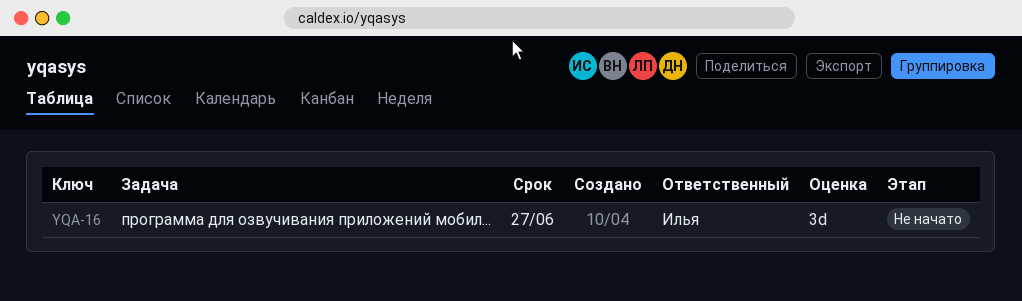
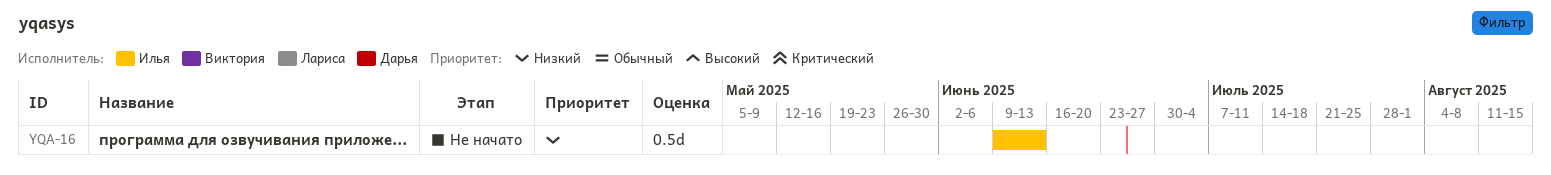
YQA-16, estimate: 3d -> 0.5d
YQA-16, due: Jun 27 -> Jun 13

